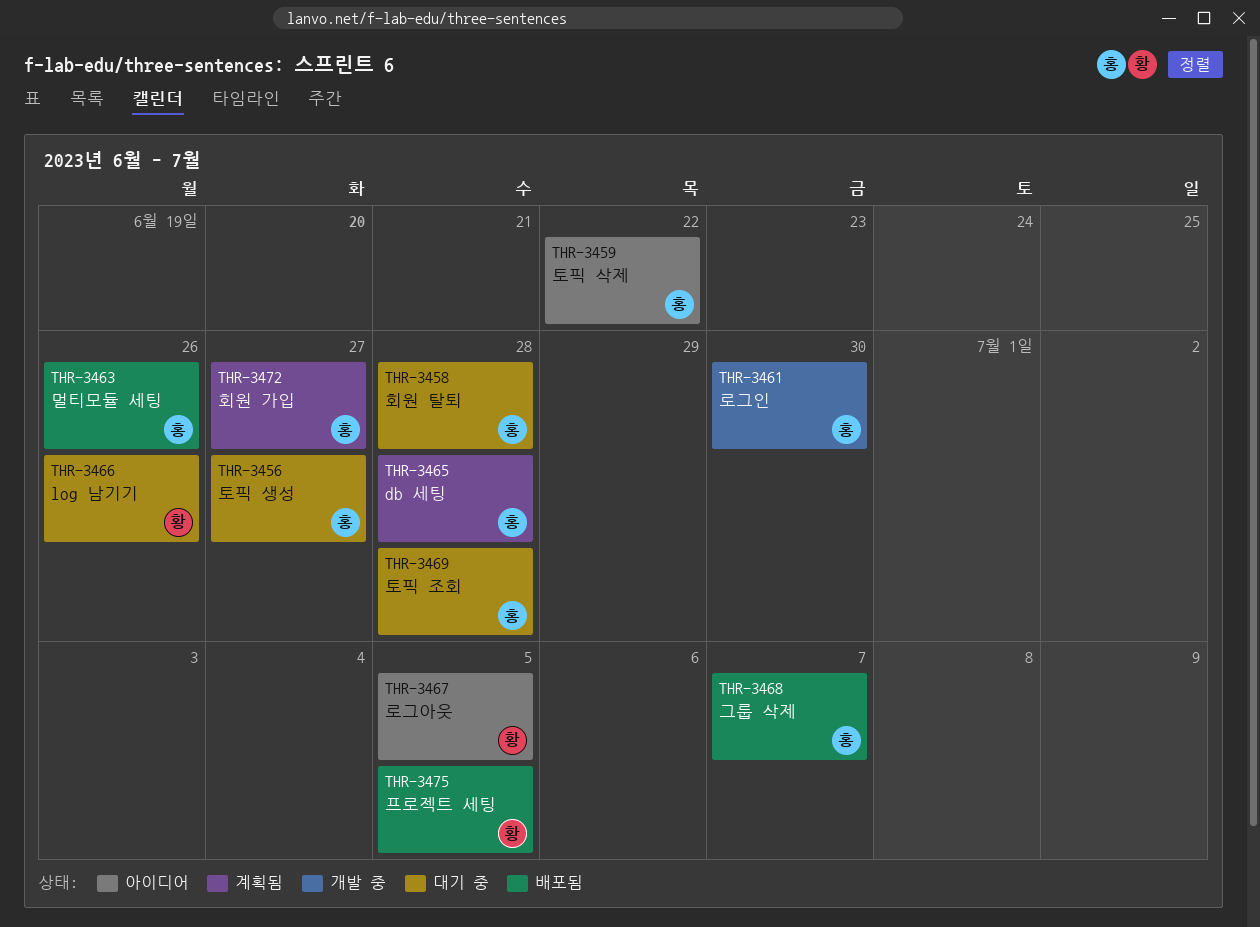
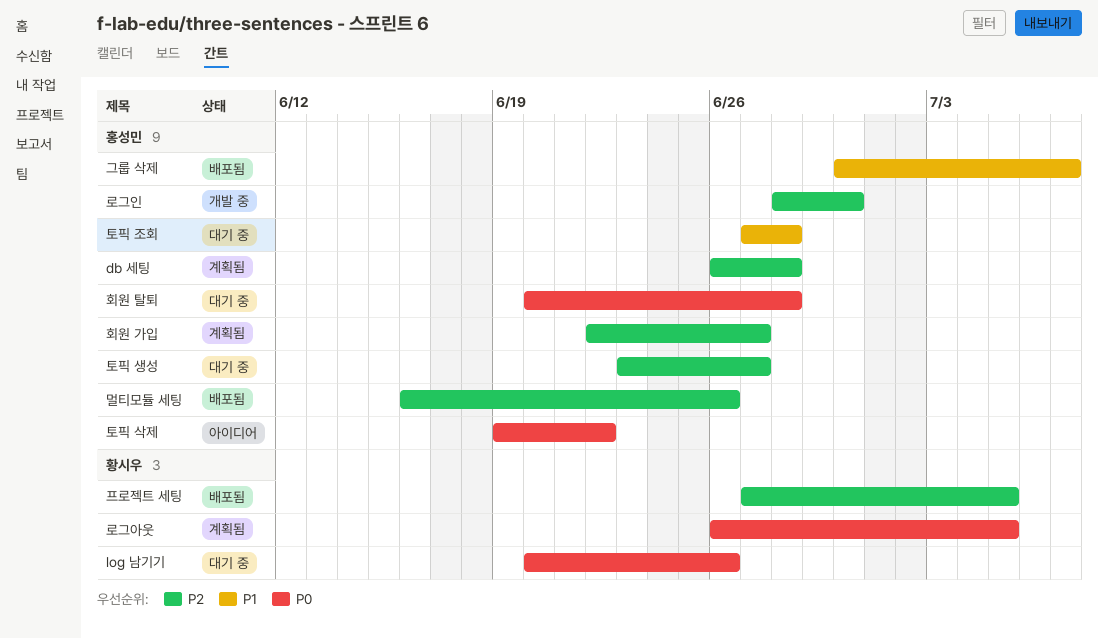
로그아웃, status: 아이디어 -> 계획됨

